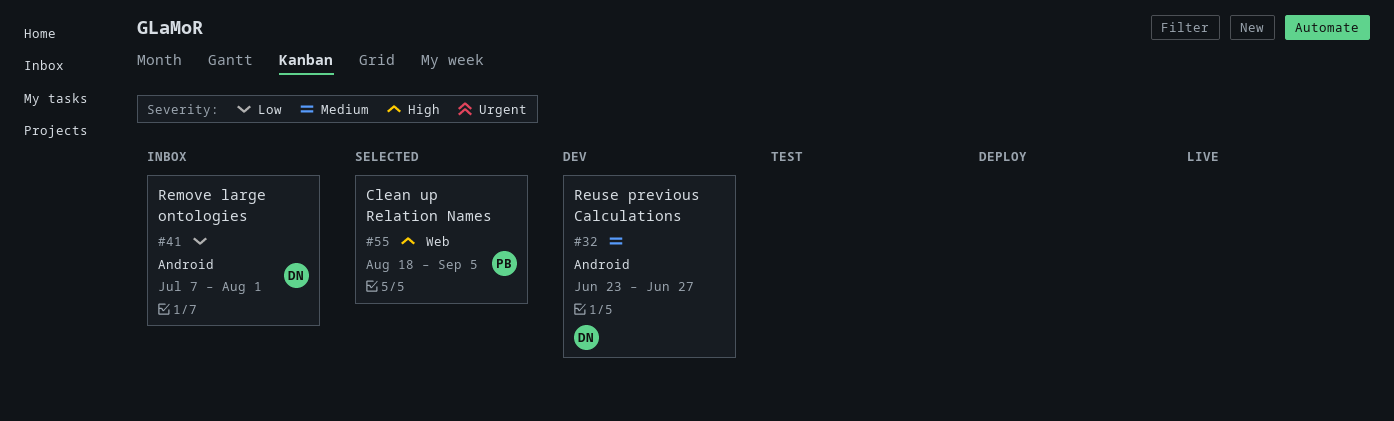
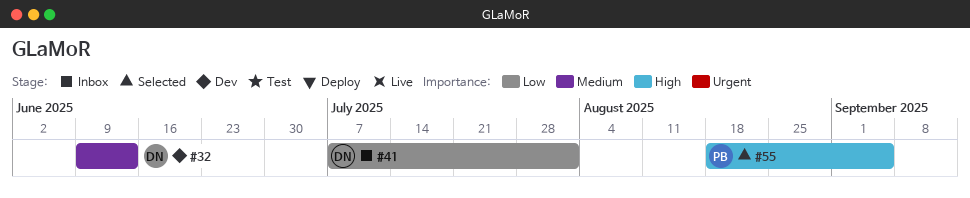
#32, start: Jun 23 -> Jun 9
#32, due: Jun 27 -> Jun 13

